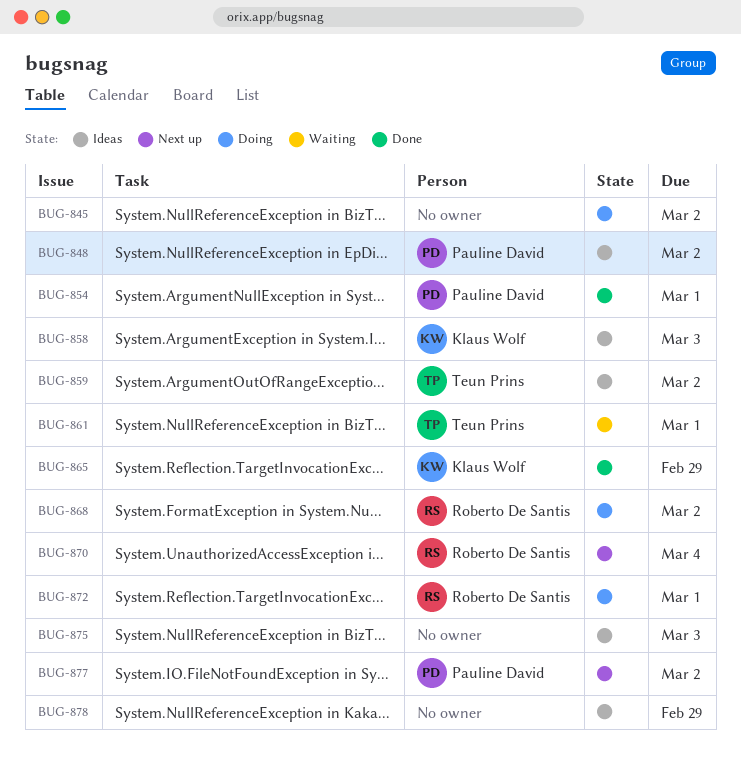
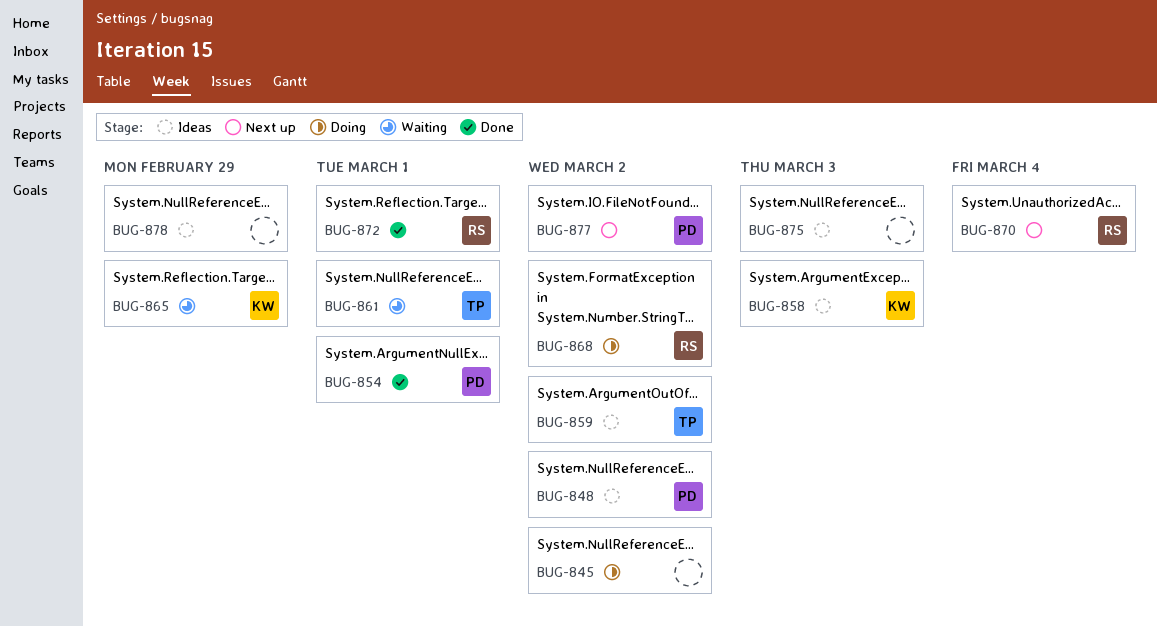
BUG-865, status: Done -> Waiting
BUG-872, status: Doing -> Done

